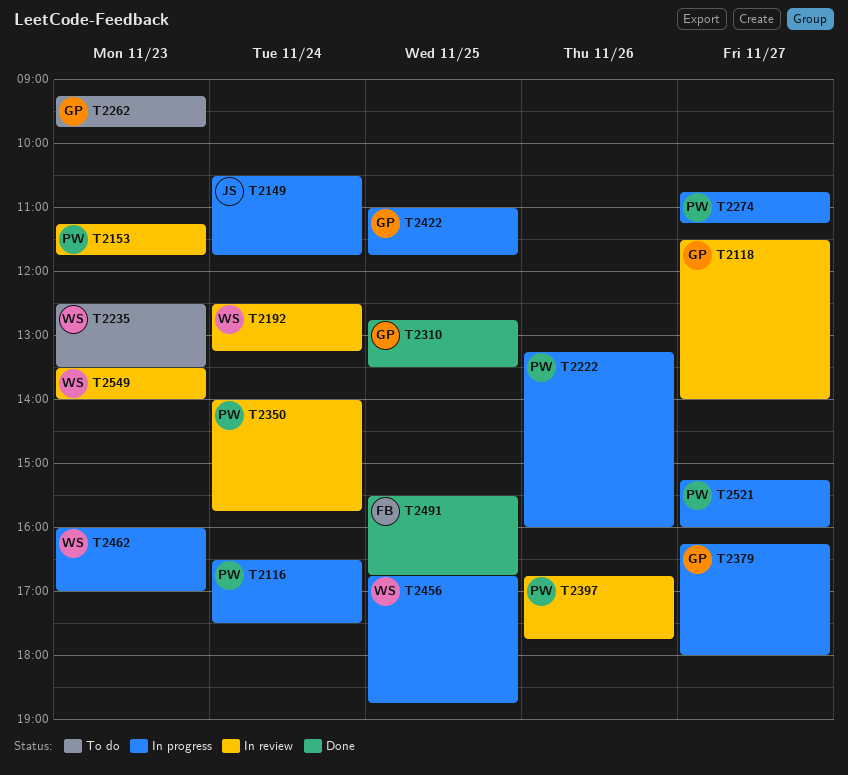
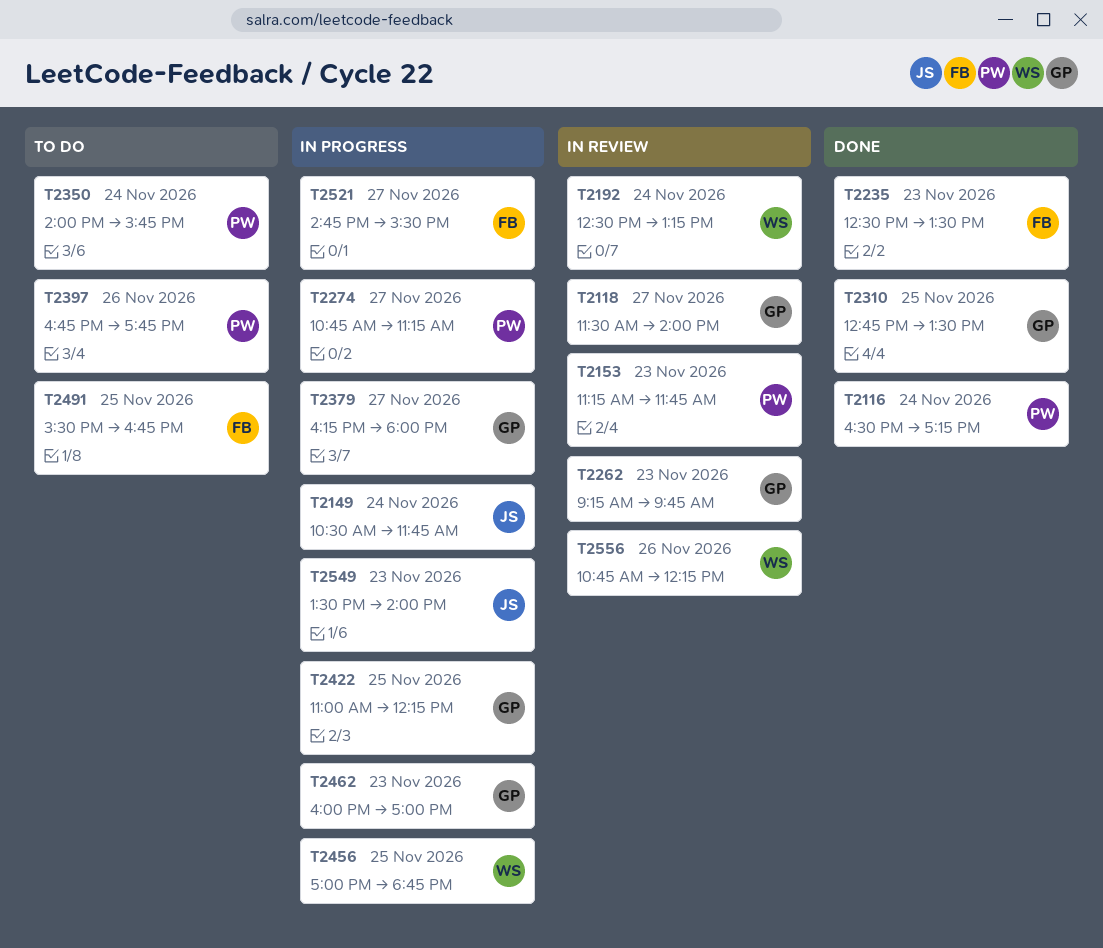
T2116, status: In progress -> Done
T2116, ends: 17:30 -> 17:15
T2222: present -> none
T2235, status: To do -> Done
T2235, owner: WS -> FB
T2262, status: To do -> In review
T2350, status: In review -> To do
T2397, status: In review -> To do
T2422, ends: 11:45 -> 12:15
T2456, begins: 16:45 -> 17:00
T2462, owner: WS -> GP
T2491, status: Done -> To do
T2521, owner: PW -> FB
T2521, begins: 15:15 -> 14:45
T2521, ends: 16:00 -> 15:30
T2549, status: In review -> In progress
T2549, owner: WS -> JS
T2556: none -> present

